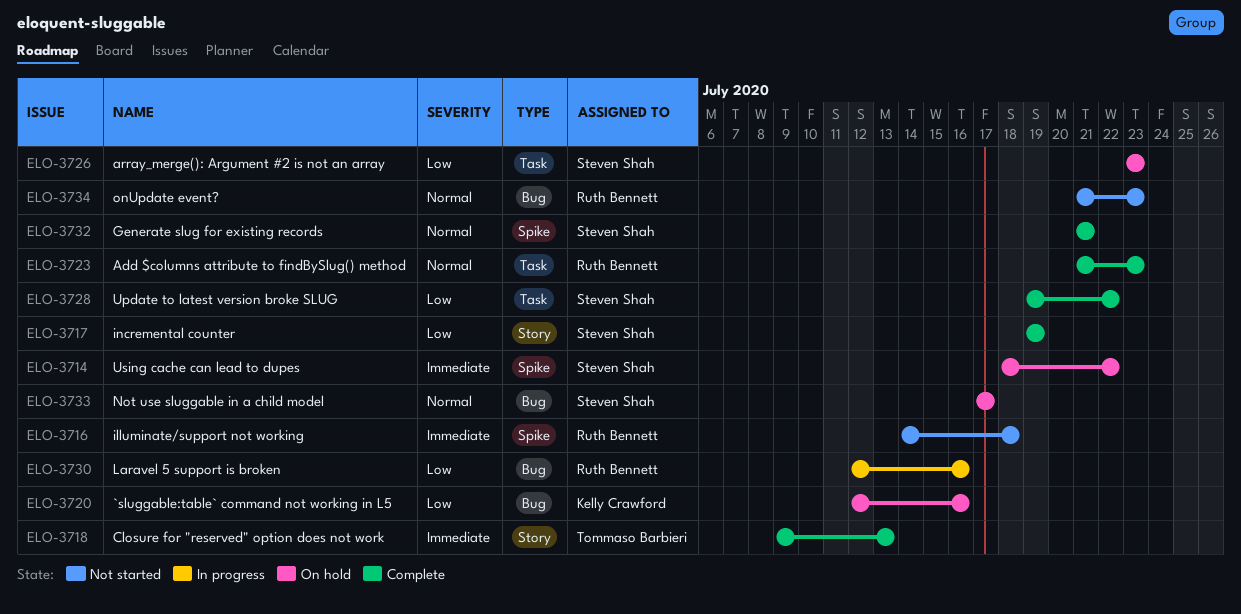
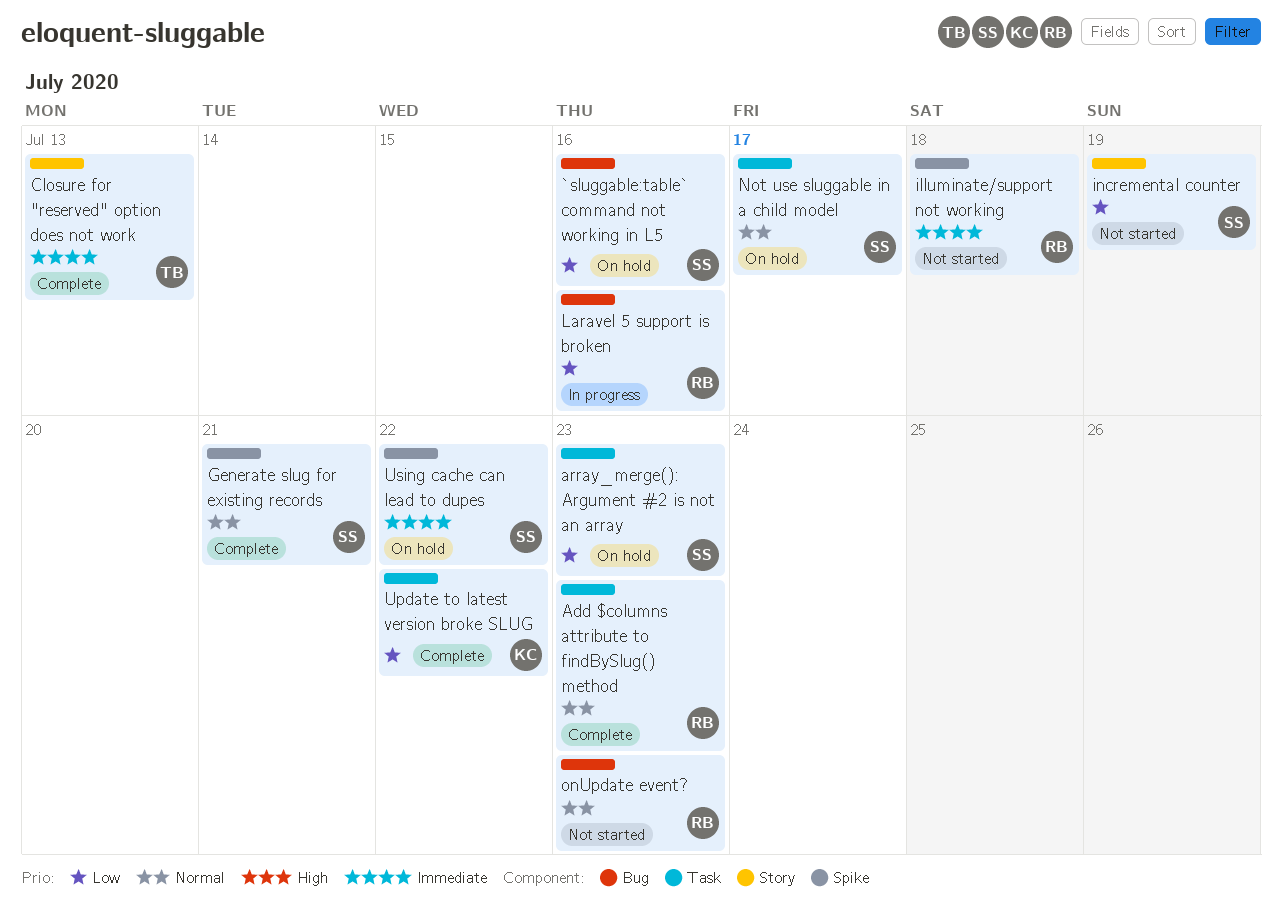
`sluggable:table` command not working in L5, owner: Kelly Crawford -> Steven Shah
incremental counter, status: Complete -> Not started
Not use sluggable in a child model, label: Bug -> Task
Update to latest version broke SLUG, owner: Steven Shah -> Kelly Crawford

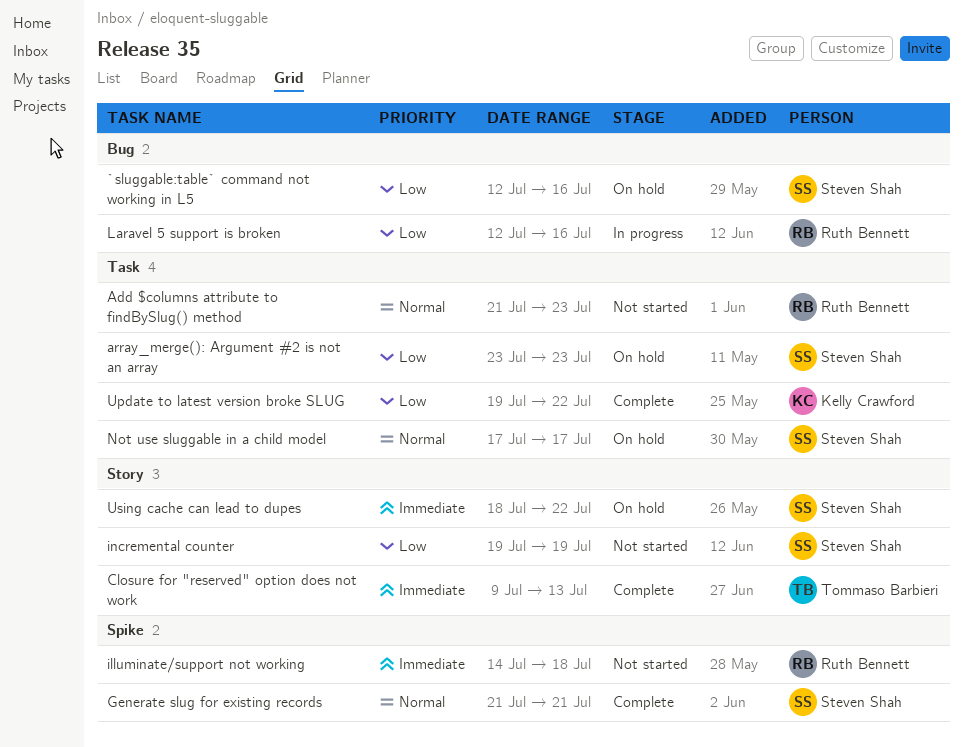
Add $columns attribute to findBySlug() method, status: Complete -> Not started
onUpdate event?: present -> none
Using cache can lead to dupes, label: Spike -> Story

